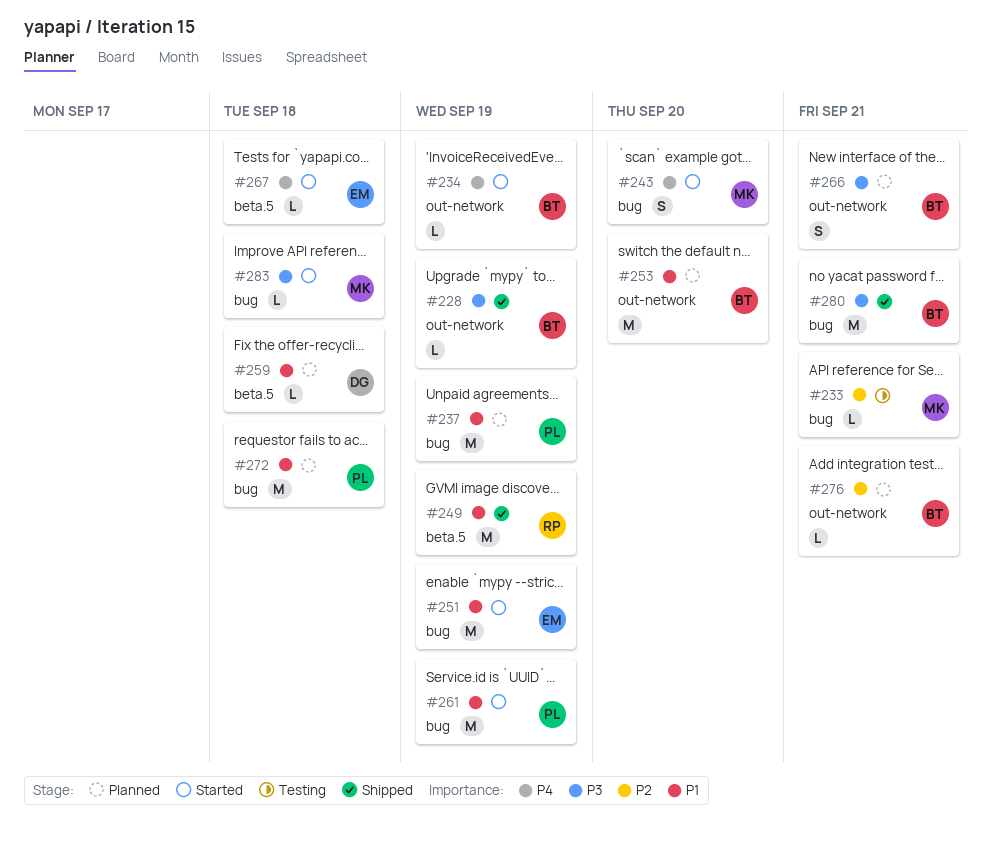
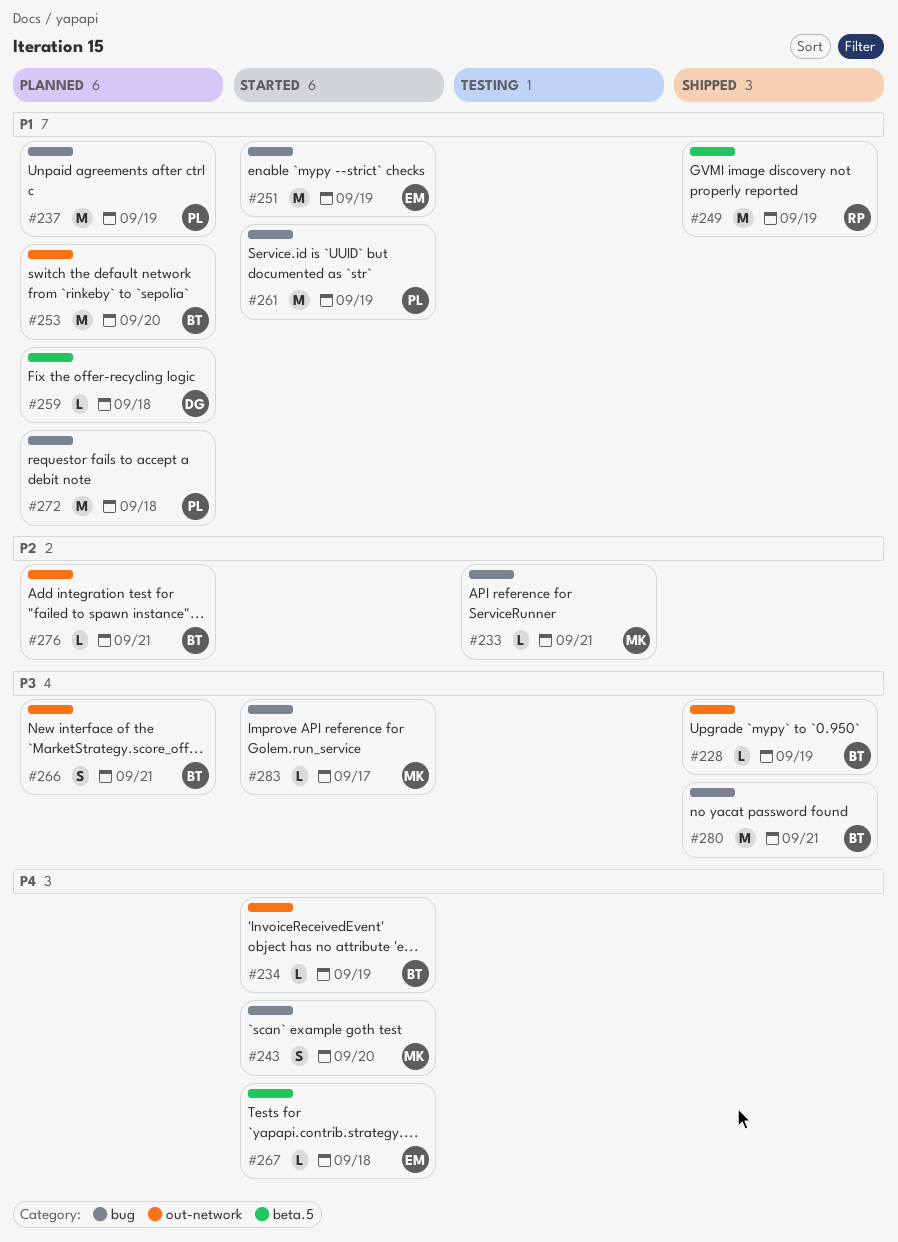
#283, due: Sep 18 -> Sep 17

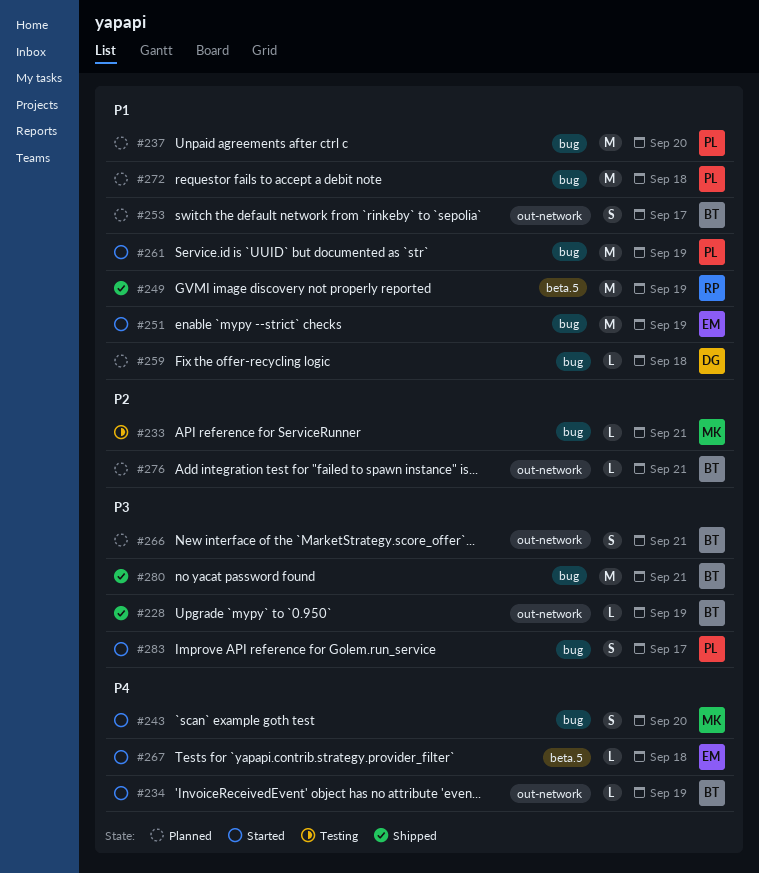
#237, due: Sep 19 -> Sep 20
#253, estimate: M -> S
#253, due: Sep 20 -> Sep 17
#259, label: beta.5 -> bug
#283, owner: MK -> PL
#283, estimate: L -> S

